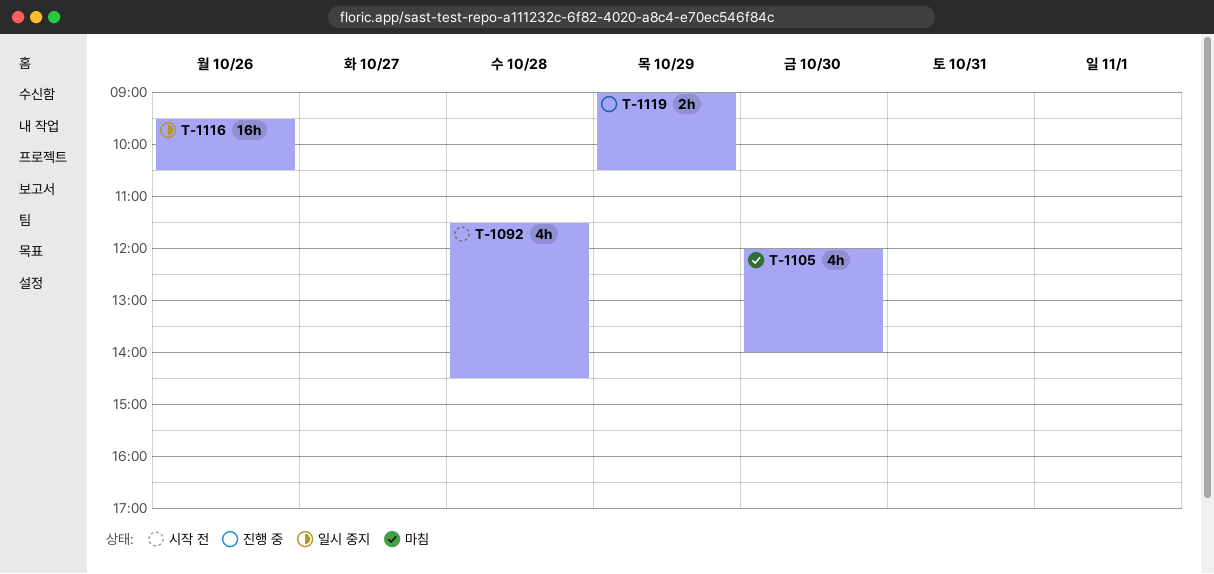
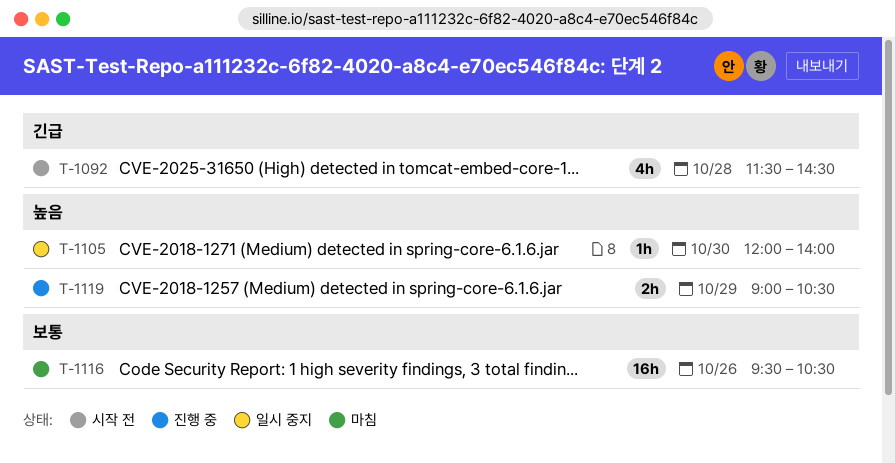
T-1105, status: 마침 -> 일시 중지
T-1105, estimate: 4h -> 1h
T-1116, status: 일시 중지 -> 마침

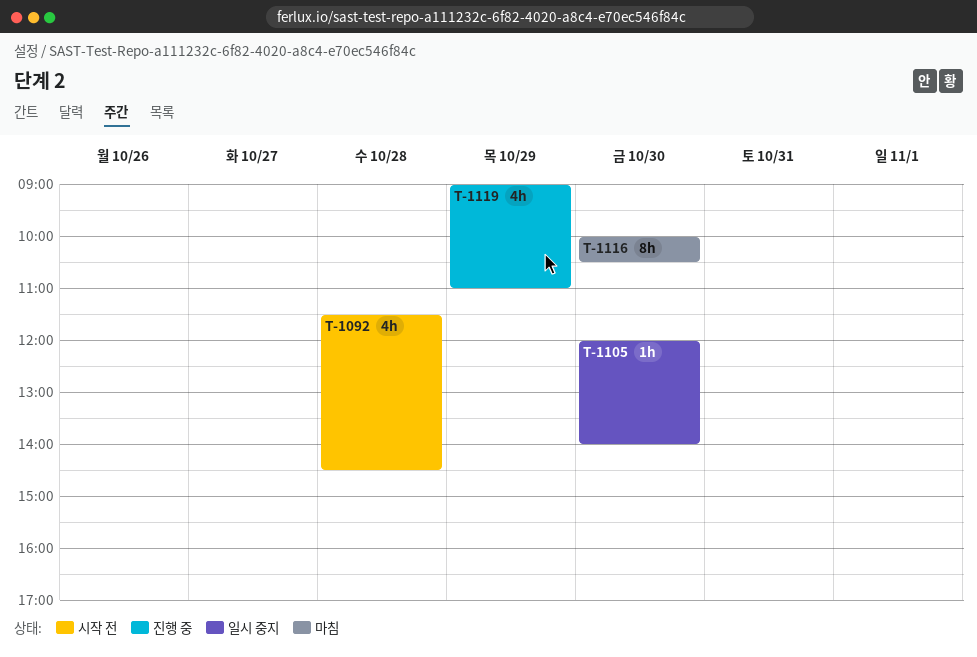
T-1116, estimate: 16h -> 8h
T-1116, day: Oct 26 -> Oct 30
T-1116, begins: 09:30 -> 10:00
T-1119, estimate: 2h -> 4h
T-1119, ends: 10:30 -> 11:00

